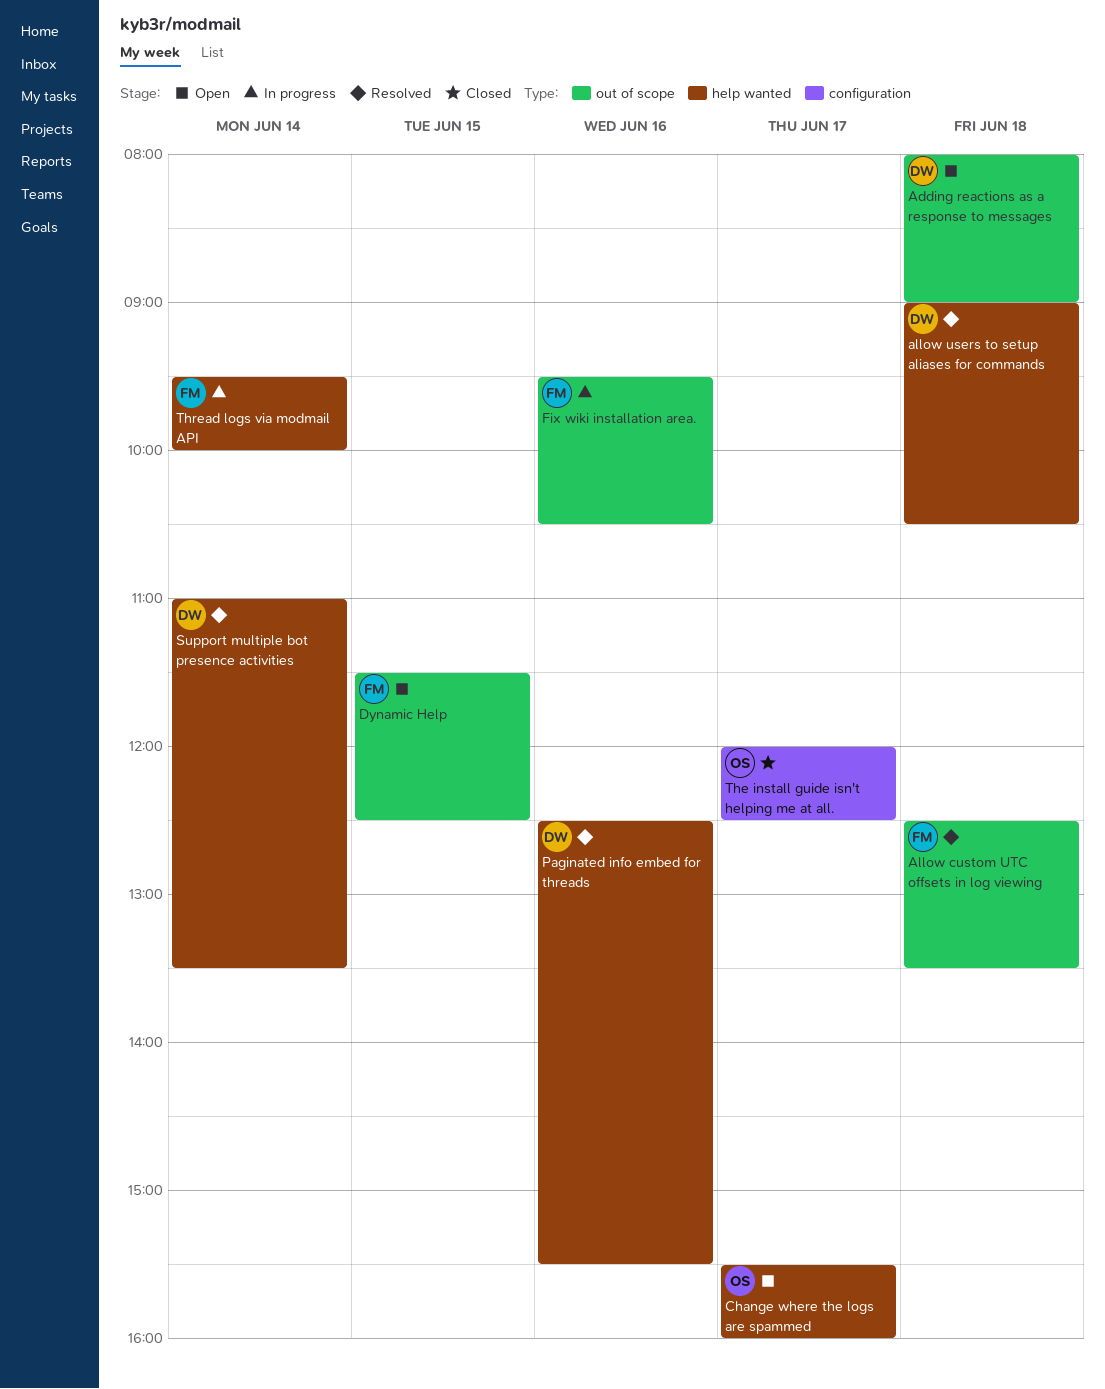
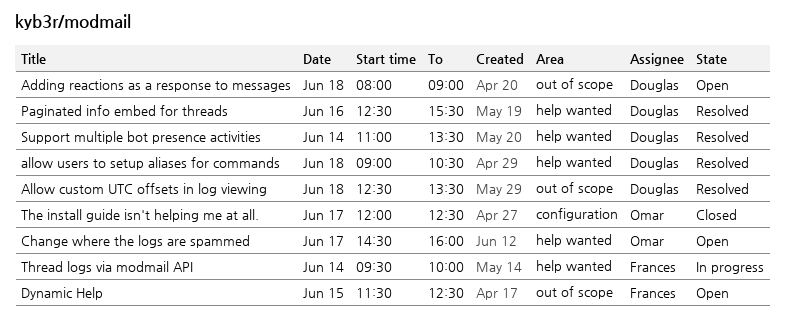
Allow custom UTC offsets in log viewing, owner: Frances -> Douglas
Change where the logs are spammed, begins: 15:30 -> 14:30
Fix wiki installation area.: present -> none

